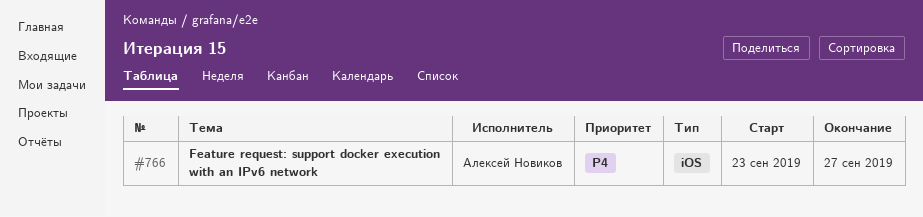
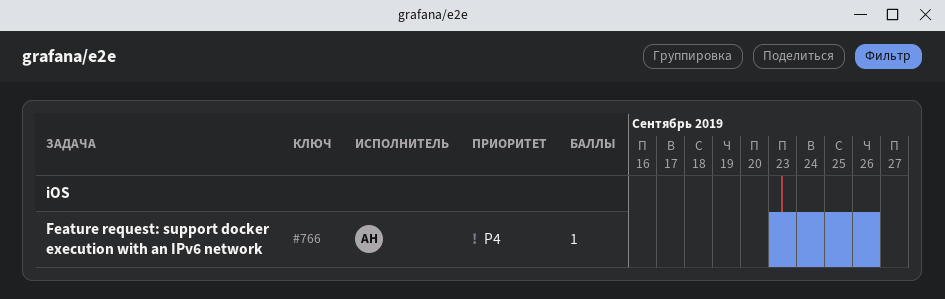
#766, due: Sep 27 -> Sep 26

